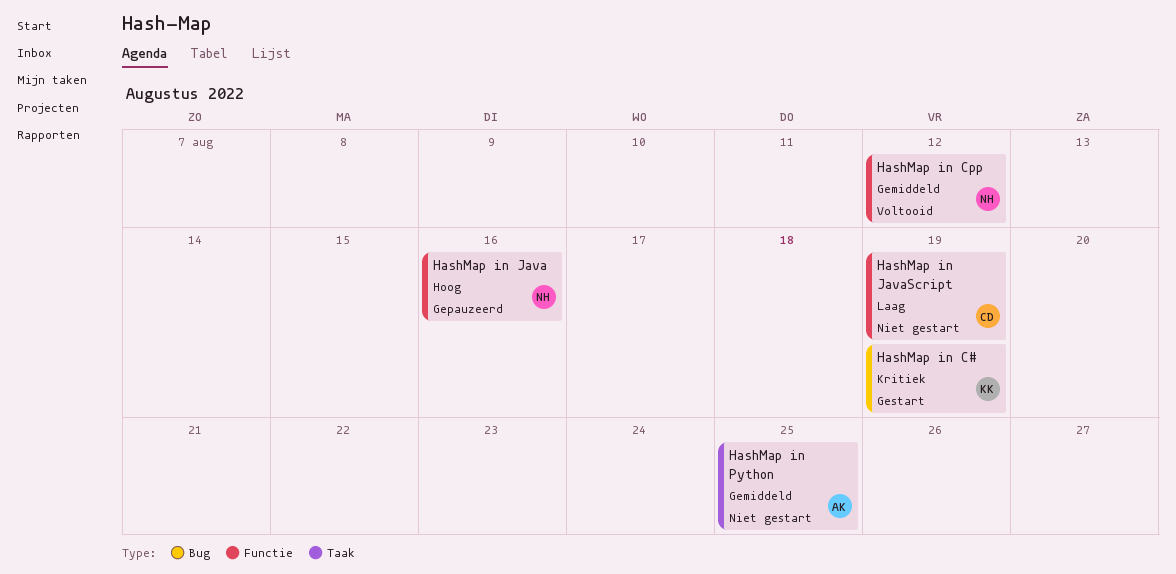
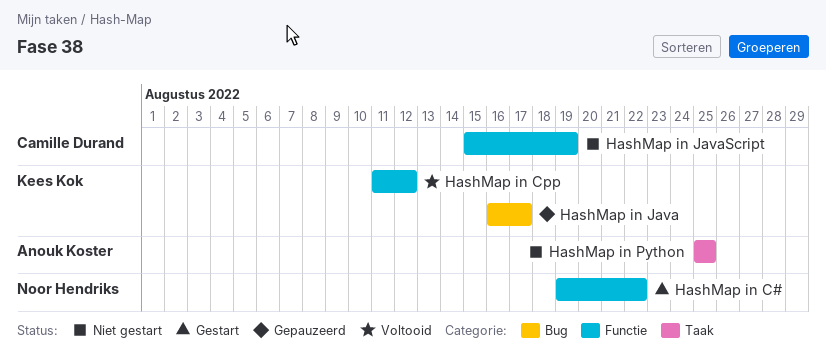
HashMap in C#, owner: Kees Kok -> Noor Hendriks
HashMap in C#, label: Bug -> Functie
HashMap in C#, due: Aug 19 -> Aug 22
HashMap in Cpp, owner: Noor Hendriks -> Kees Kok
HashMap in Java, owner: Noor Hendriks -> Kees Kok
HashMap in Java, label: Functie -> Bug
HashMap in Java, due: Aug 16 -> Aug 17

